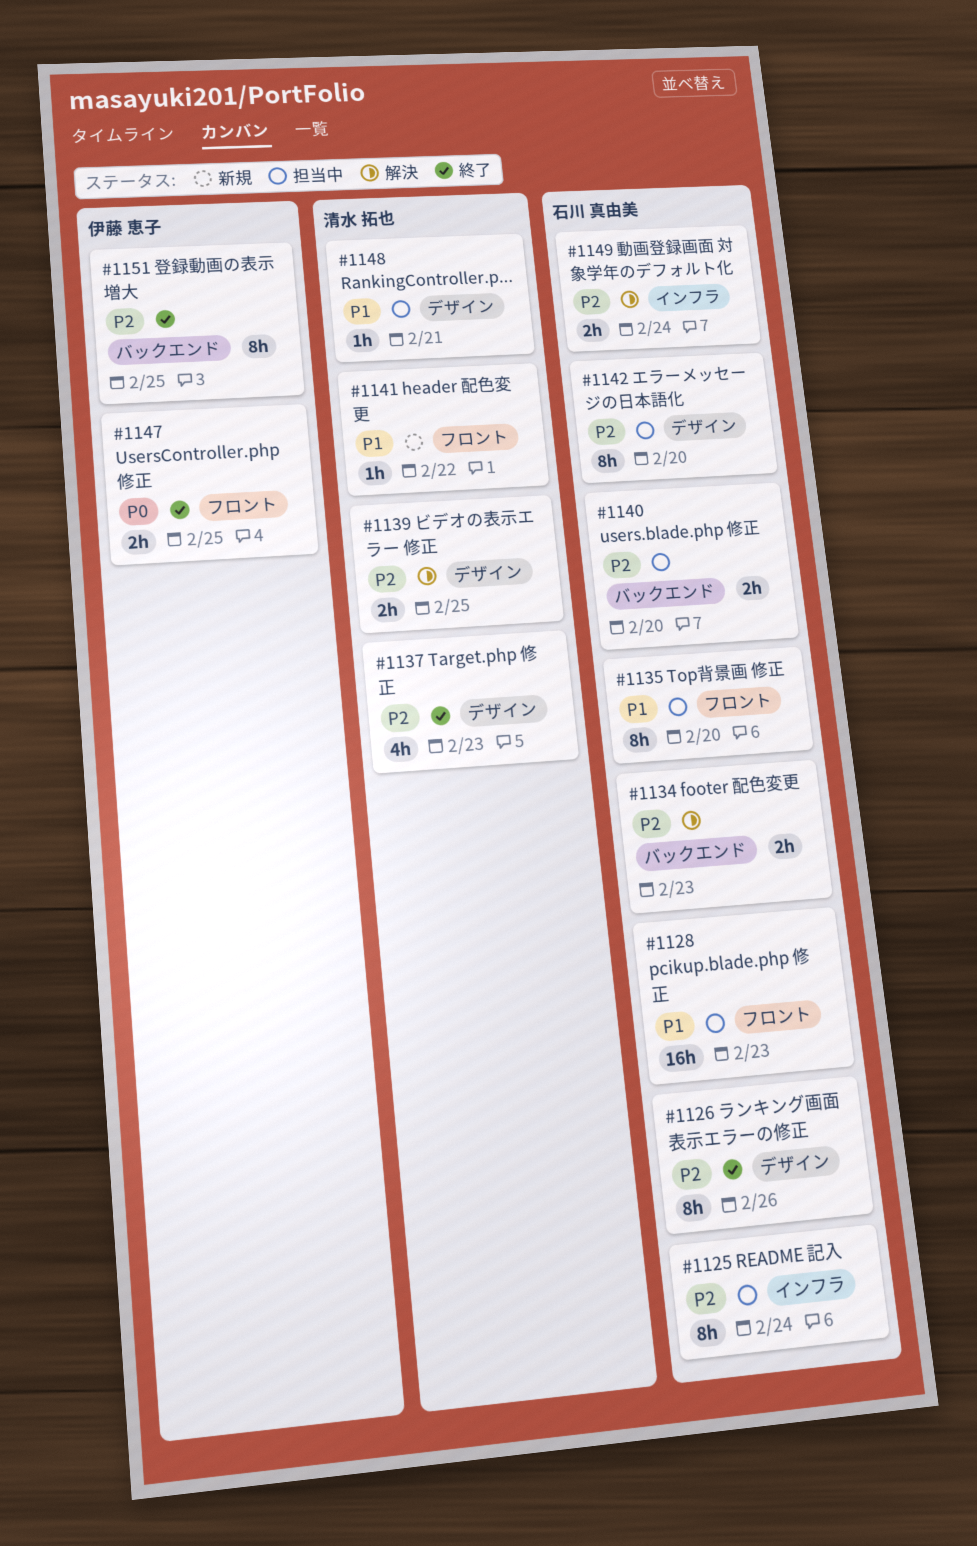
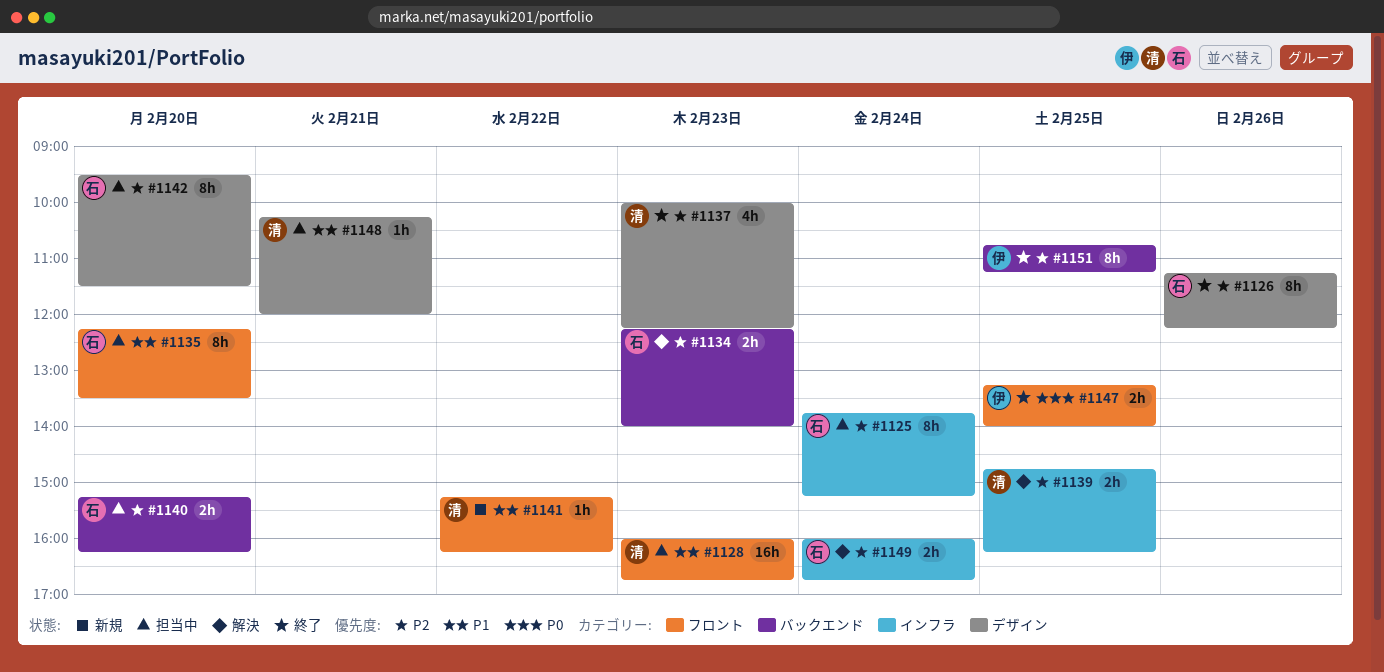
#1128, owner: 石川 真由美 -> 清水 拓也
#1139, label: デザイン -> インフラ

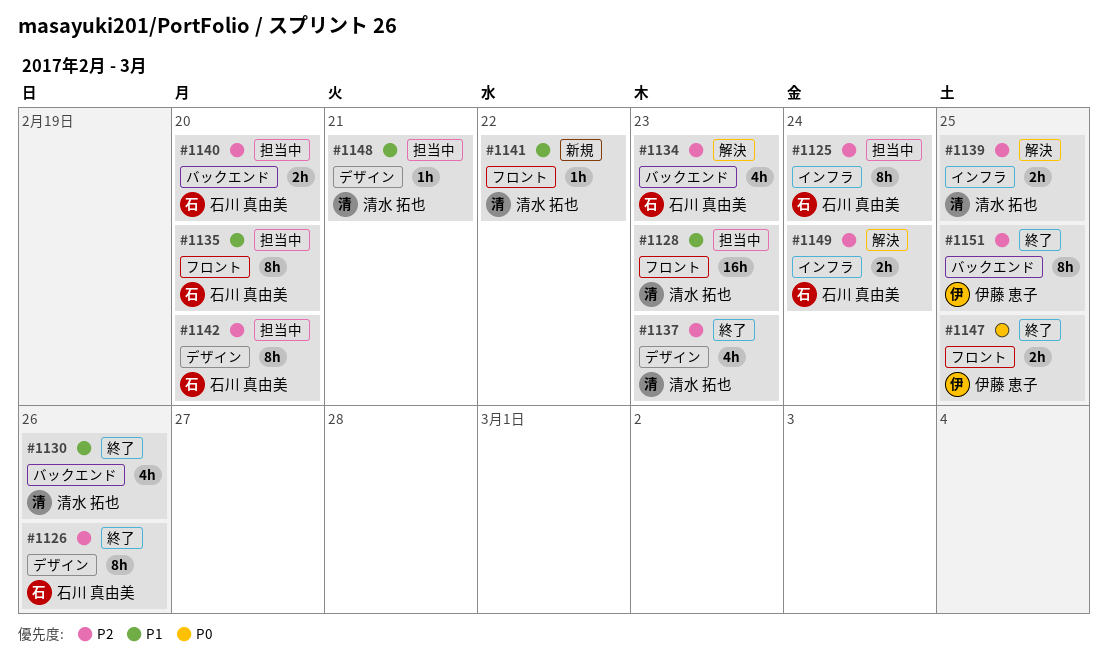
#1130: none -> present
#1134, estimate: 2h -> 4h

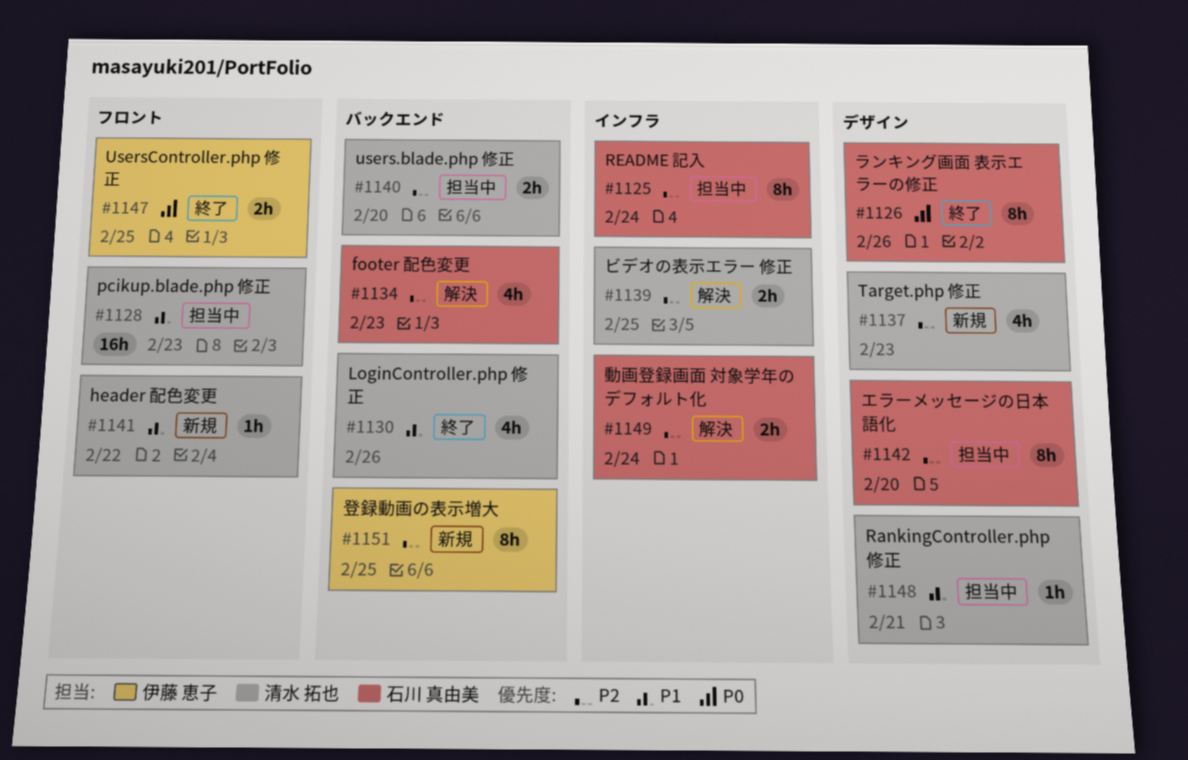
#1126, priority: P2 -> P0
#1135: present -> none
#1137, status: 終了 -> 新規
#1140, owner: 石川 真由美 -> 清水 拓也
#1151, status: 終了 -> 新規

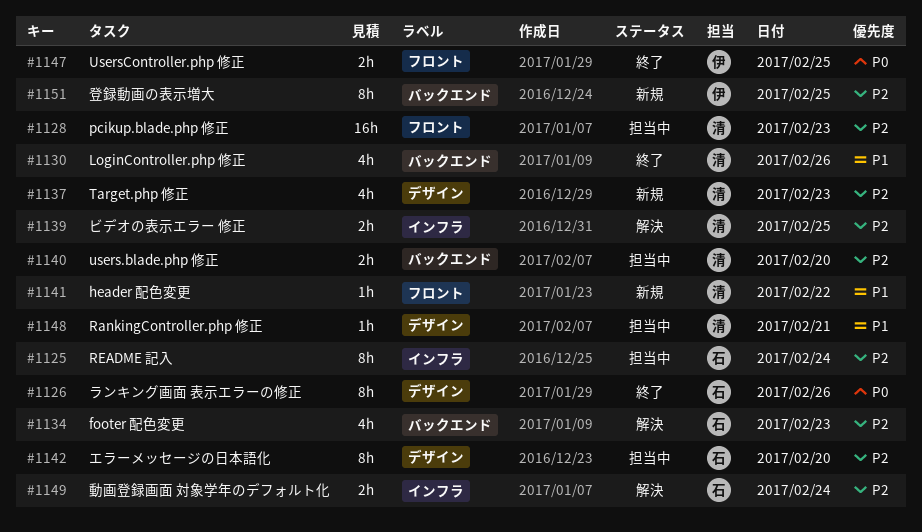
#1128, priority: P1 -> P2

